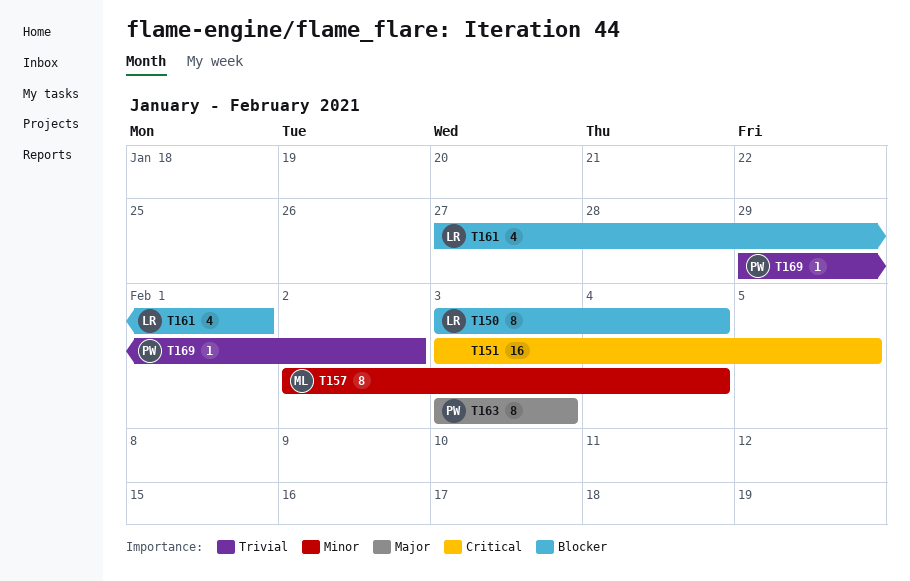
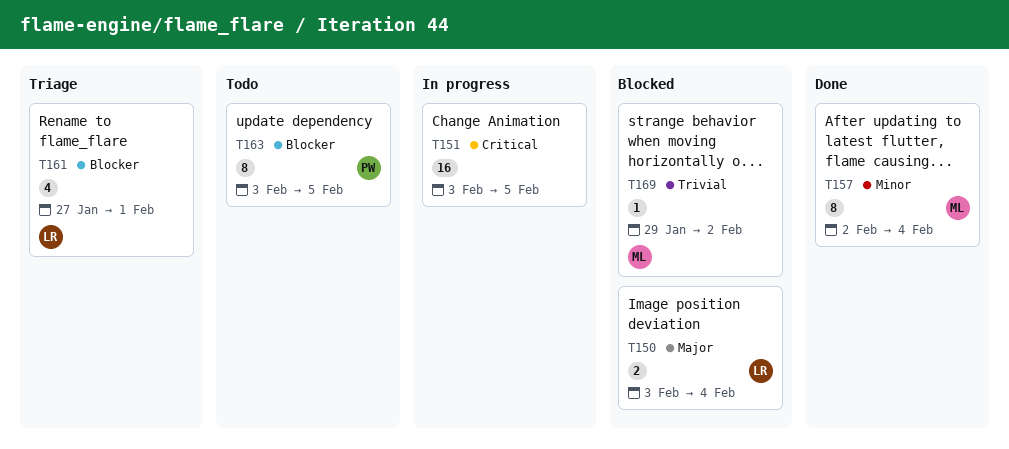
T150, priority: Blocker -> Major
T150, estimate: 8 -> 2
T163, priority: Major -> Blocker
T163, due: Feb 3 -> Feb 5
T169, owner: PW -> ML

